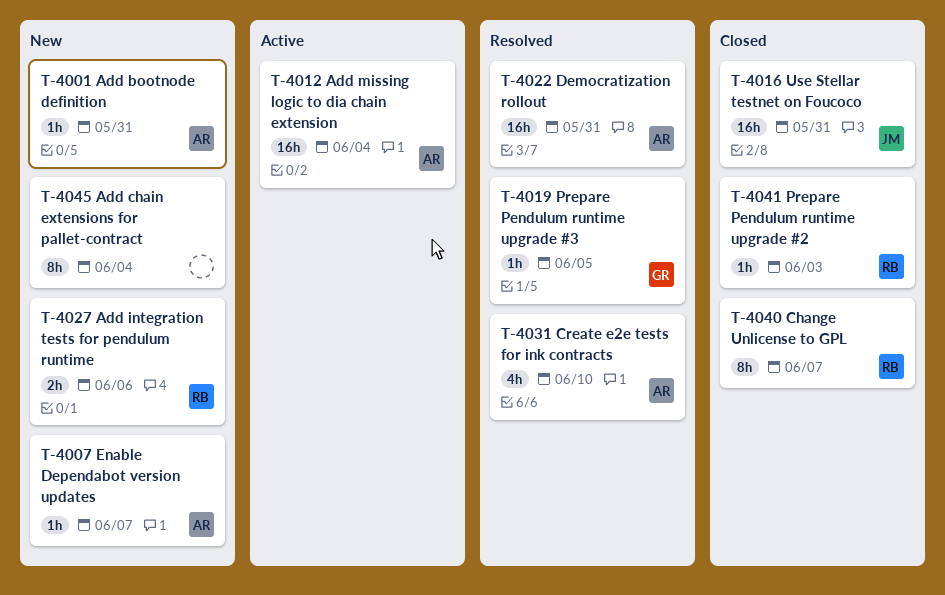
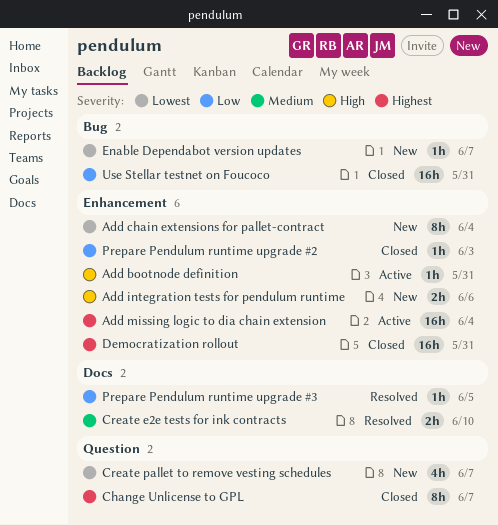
Add bootnode definition, status: New -> Active
Create e2e tests for ink contracts, estimate: 4h -> 2h
Create pallet to remove vesting schedules: none -> present
Democratization rollout, status: Resolved -> Closed

